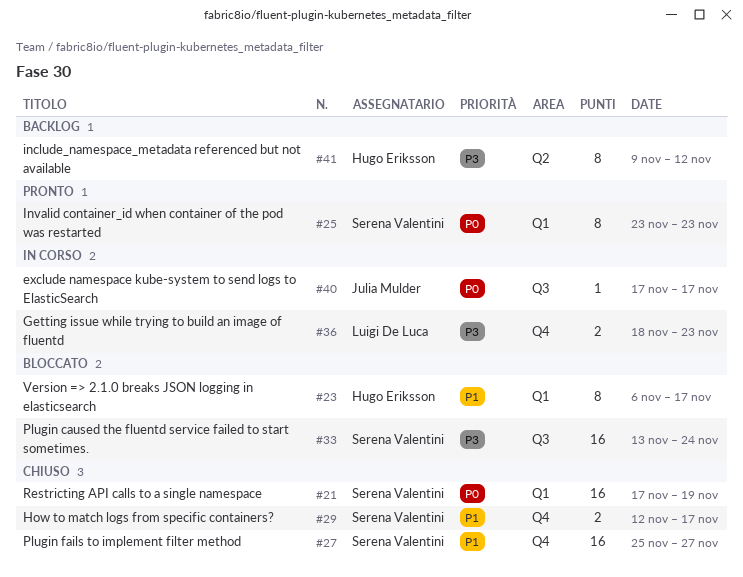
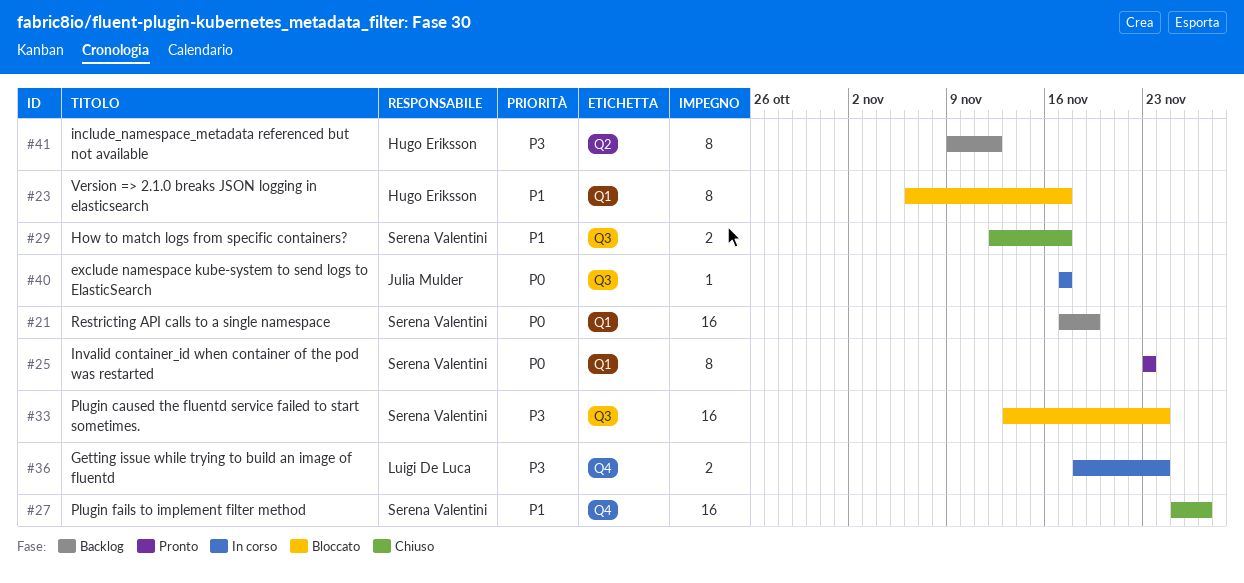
#21, status: Chiuso -> Backlog
#29, label: Q4 -> Q3
#36, due: Nov 23 -> Nov 24

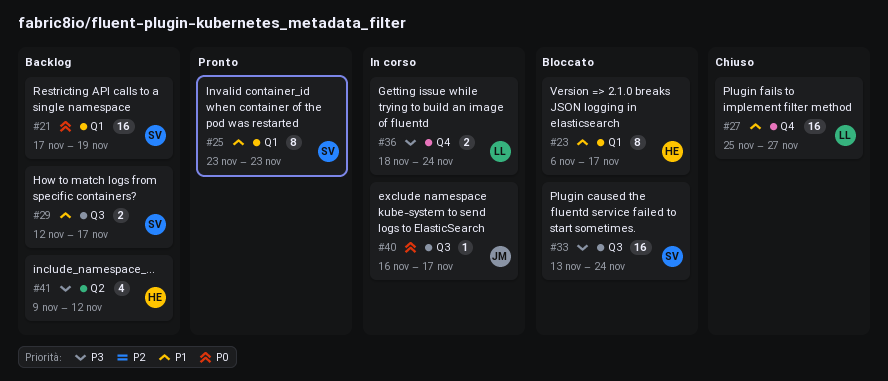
#25, priority: P0 -> P1
#27, owner: Serena Valentini -> Luigi De Luca
#29, status: Chiuso -> Backlog
#40, start: Nov 17 -> Nov 16
#41, estimate: 8 -> 4

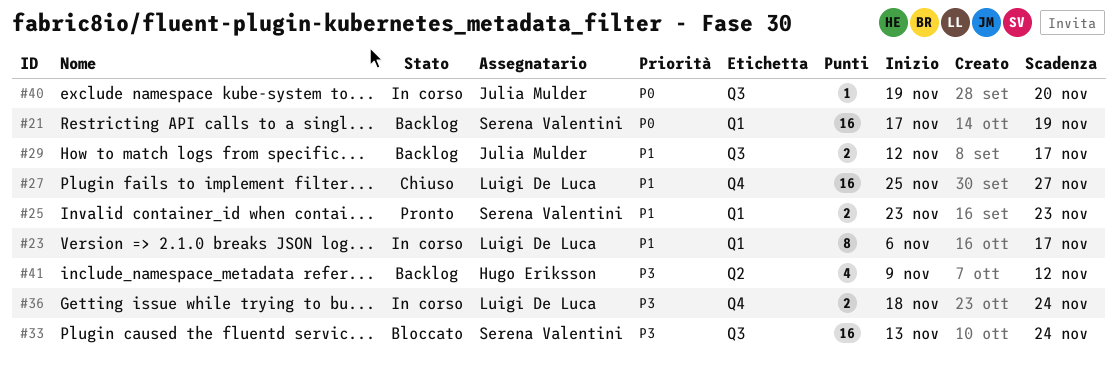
#23, status: Bloccato -> In corso
#23, owner: Hugo Eriksson -> Luigi De Luca
#25, estimate: 8 -> 2
#29, owner: Serena Valentini -> Julia Mulder
#40, start: Nov 16 -> Nov 19
#40, due: Nov 17 -> Nov 20

